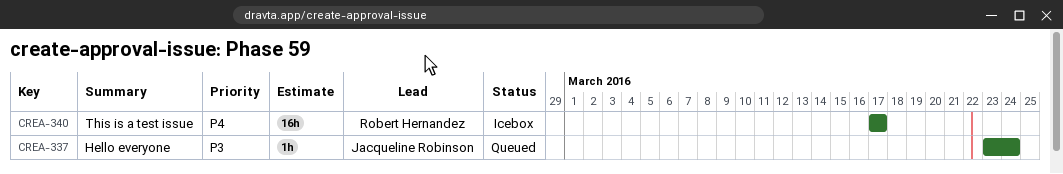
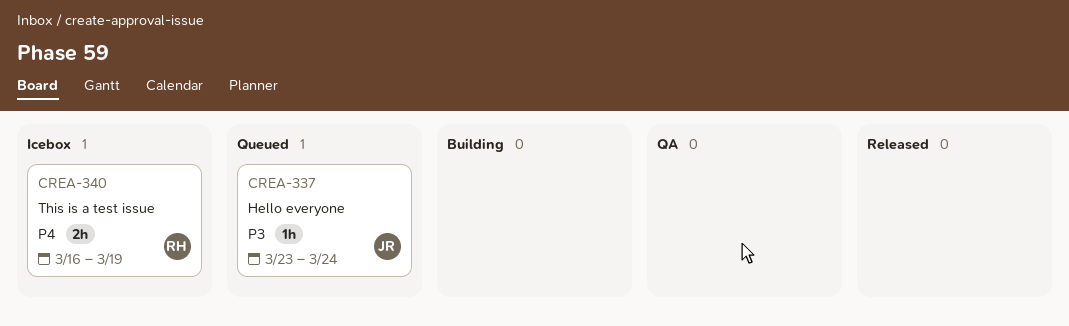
CREA-340, estimate: 16h -> 2h
CREA-340, start: Mar 17 -> Mar 16
CREA-340, due: Mar 17 -> Mar 19

